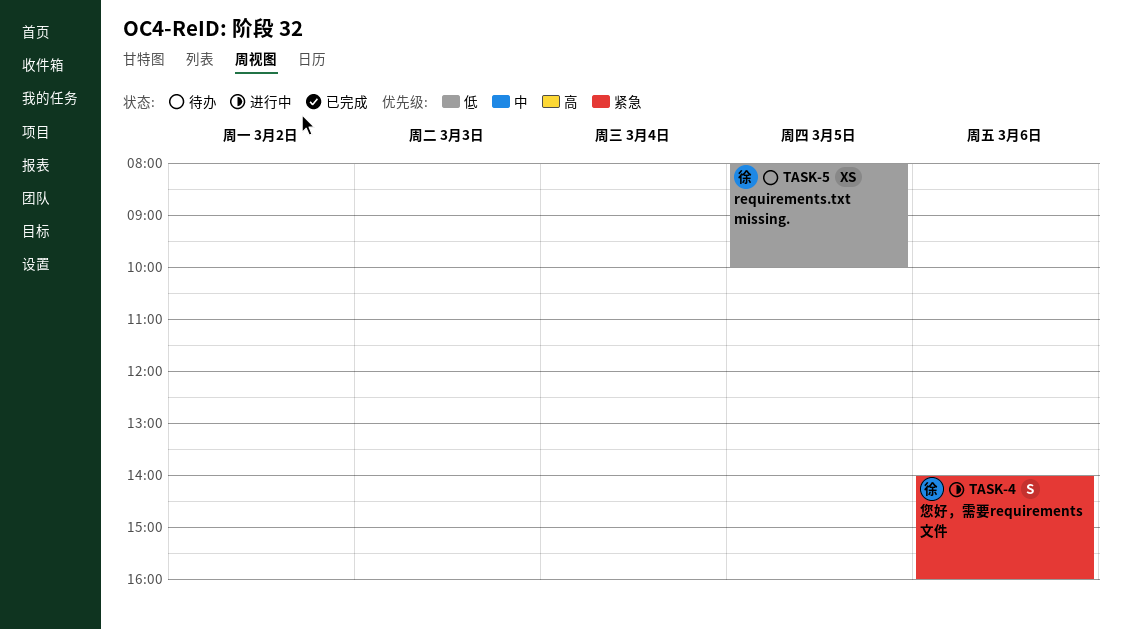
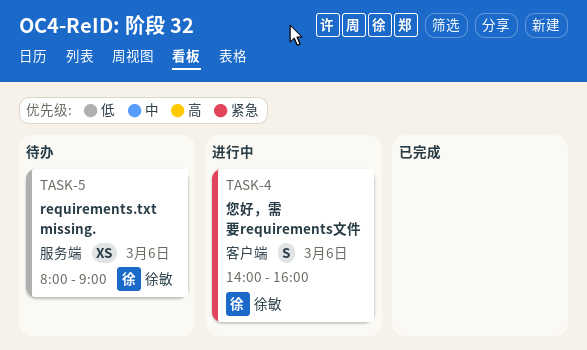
TASK-5, day: Mar 5 -> Mar 6
TASK-5, ends: 10:00 -> 09:00

